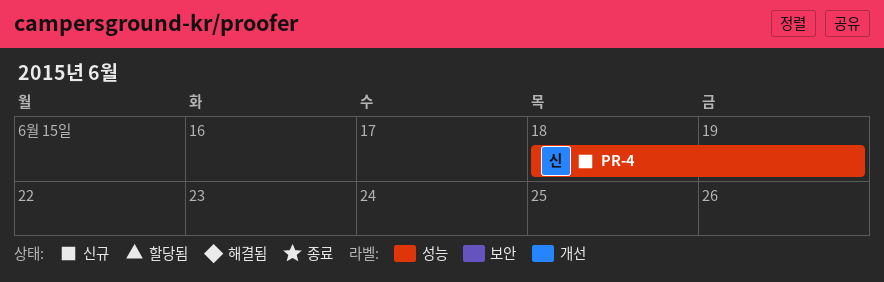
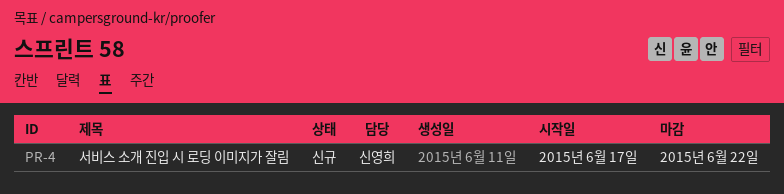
PR-4, start: Jun 18 -> Jun 17
PR-4, due: Jun 19 -> Jun 22

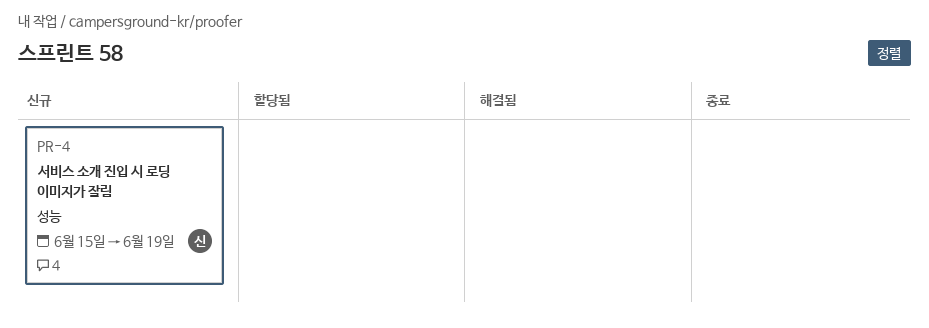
PR-4, start: Jun 17 -> Jun 15
PR-4, due: Jun 22 -> Jun 19

